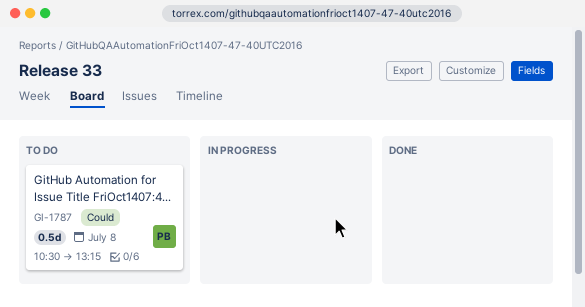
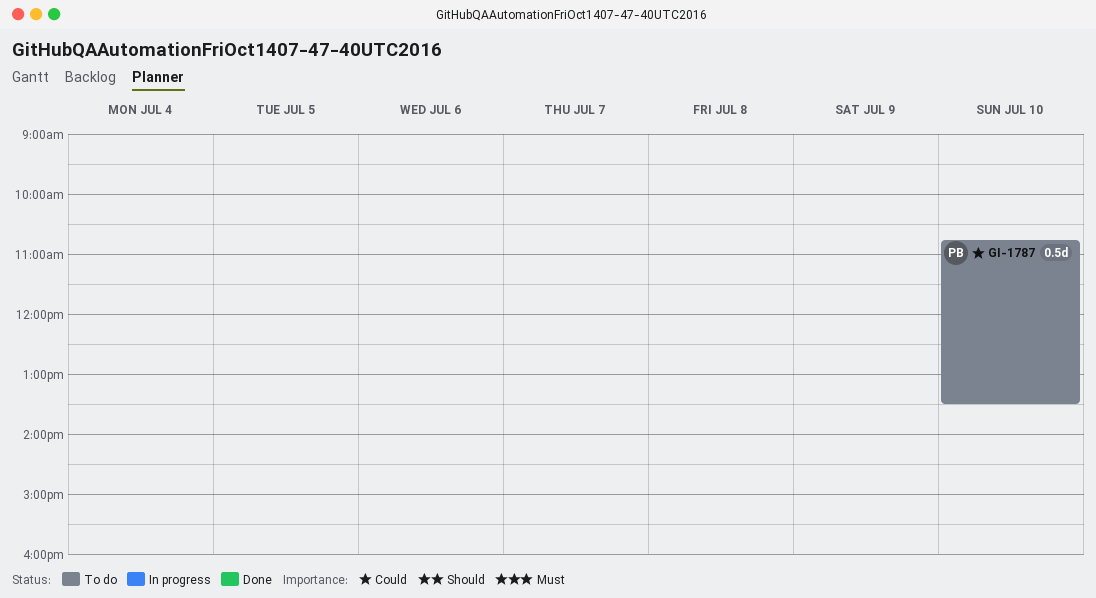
GI-1787, day: Jul 8 -> Jul 10
GI-1787, begins: 10:30 -> 10:45
GI-1787, ends: 13:15 -> 13:30

